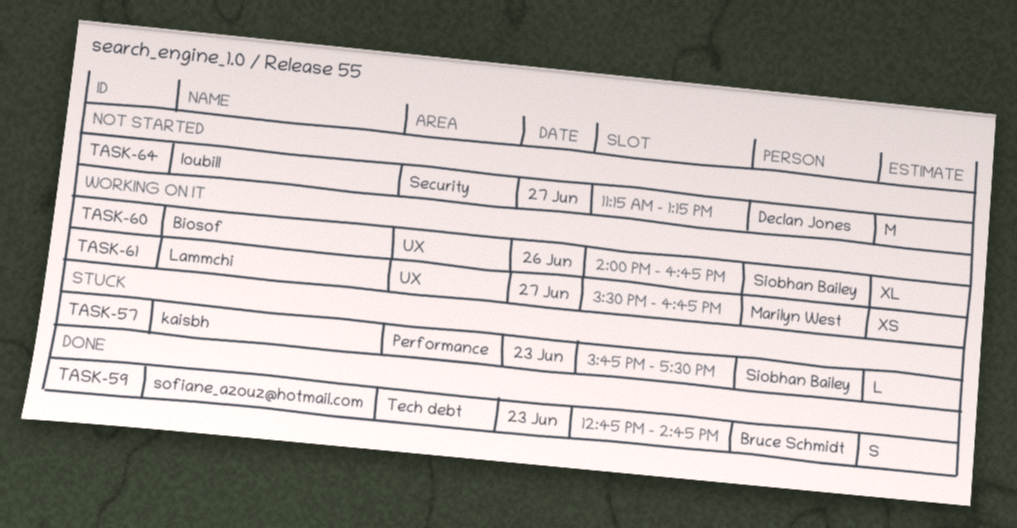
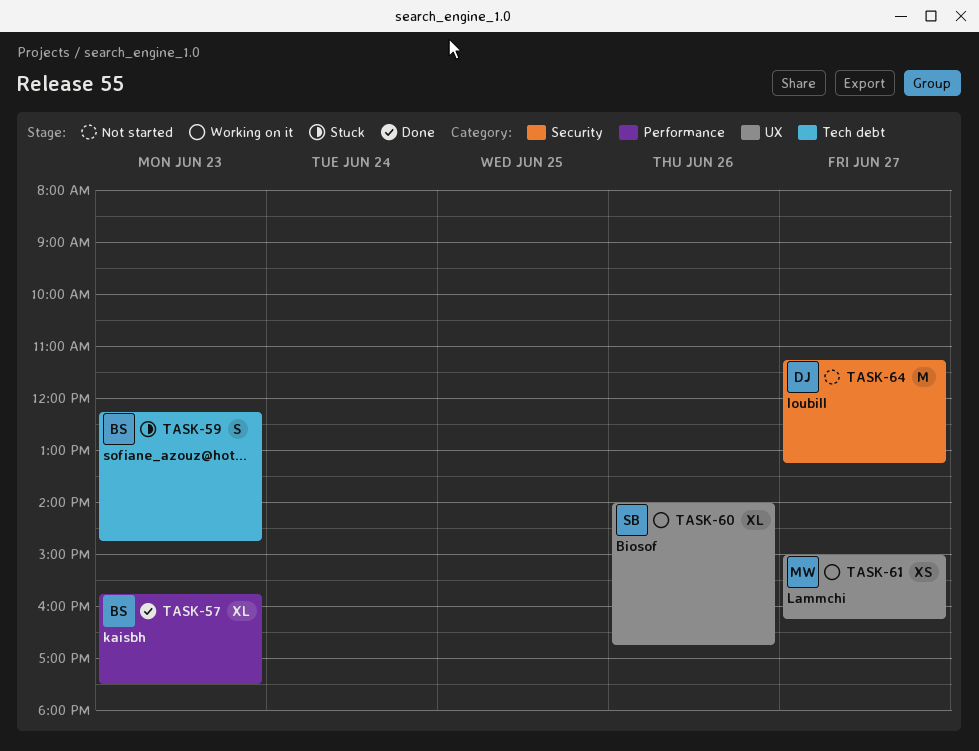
TASK-57, status: Stuck -> Done
TASK-57, owner: Siobhan Bailey -> Bruce Schmidt
TASK-57, estimate: L -> XL
TASK-59, status: Done -> Stuck
TASK-59, begins: 12:45 -> 12:15
TASK-61, begins: 15:30 -> 15:00
TASK-61, ends: 16:45 -> 16:15

